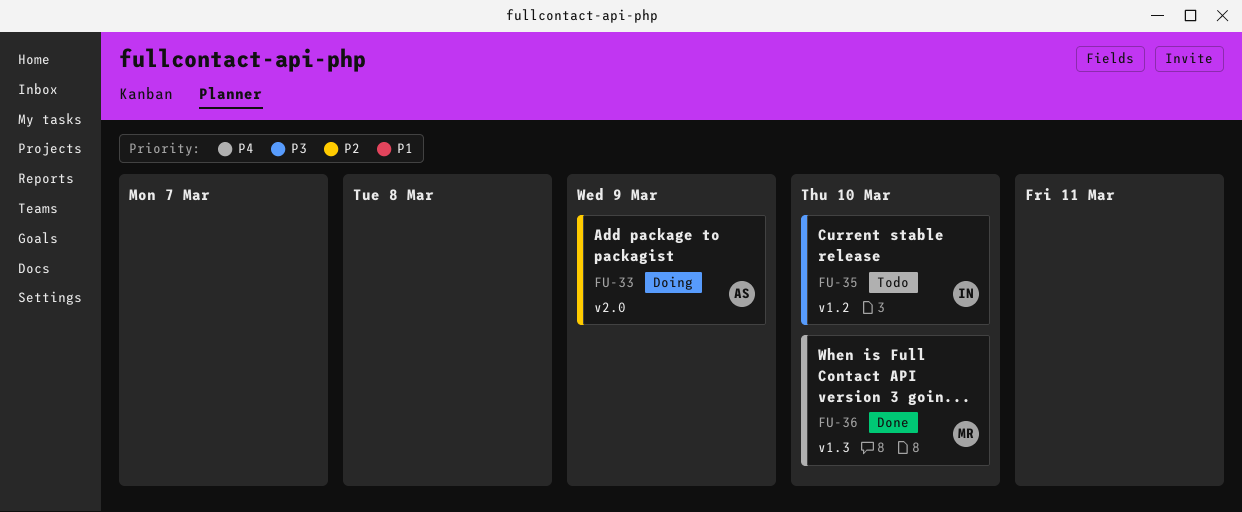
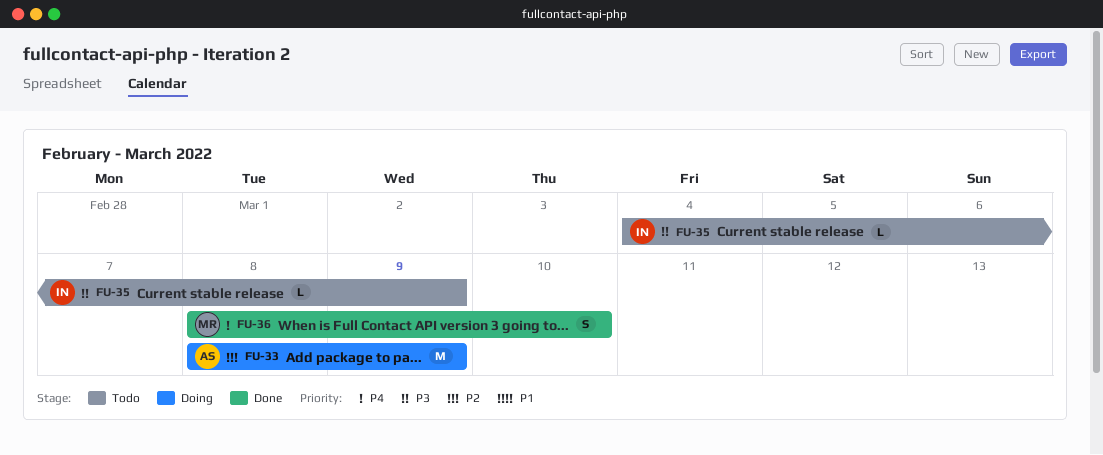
FU-35, due: Mar 10 -> Mar 9

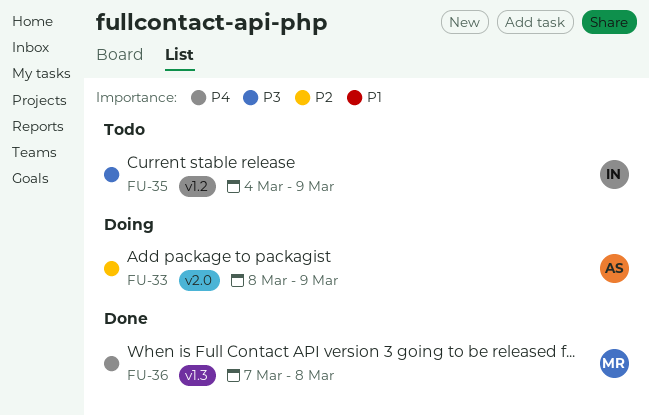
FU-36, start: Mar 8 -> Mar 7
FU-36, due: Mar 10 -> Mar 8

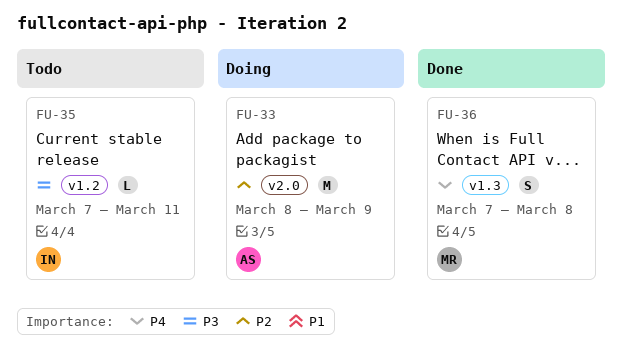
FU-35, start: Mar 4 -> Mar 7
FU-35, due: Mar 9 -> Mar 11

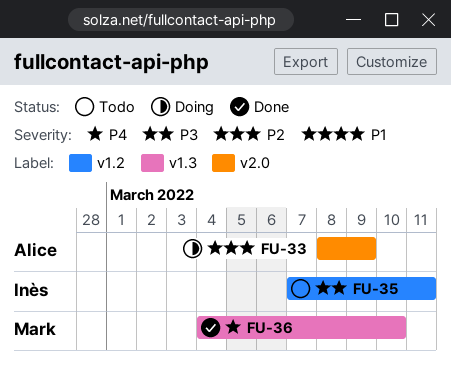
FU-36, start: Mar 7 -> Mar 4
FU-36, due: Mar 8 -> Mar 10

